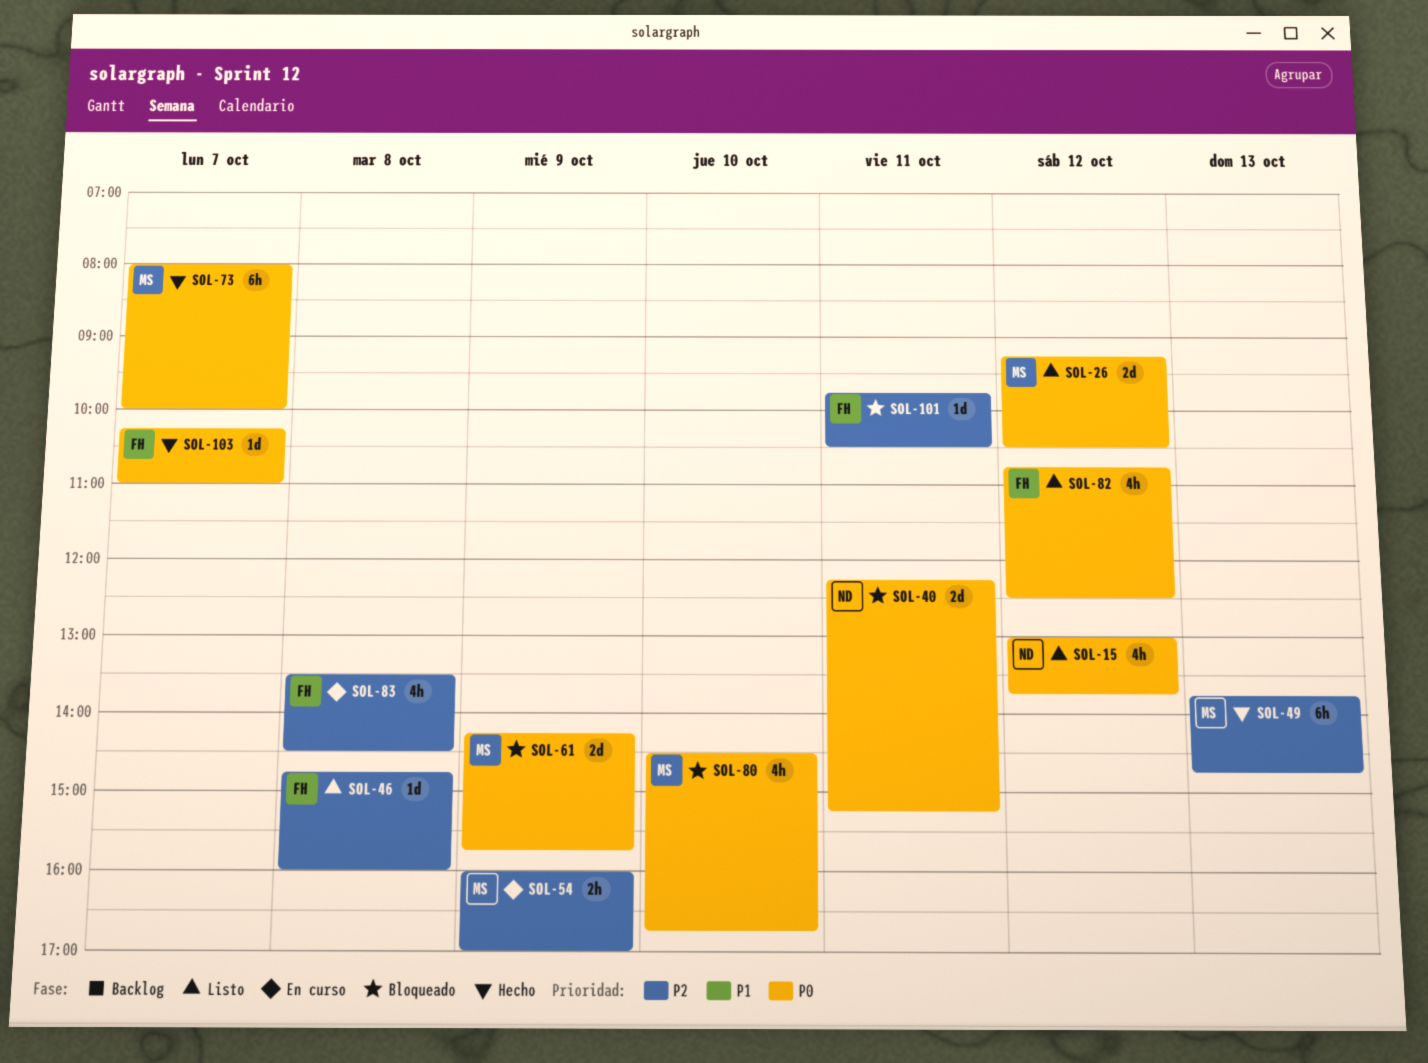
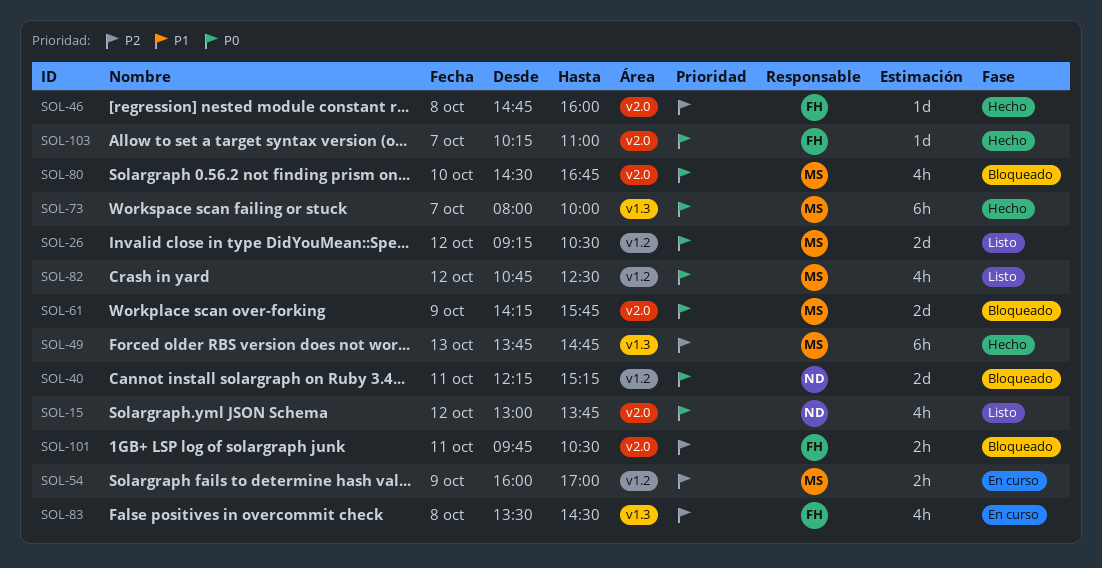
SOL-46, status: Listo -> Hecho
SOL-82, owner: FH -> MS
SOL-101, estimate: 1d -> 2h

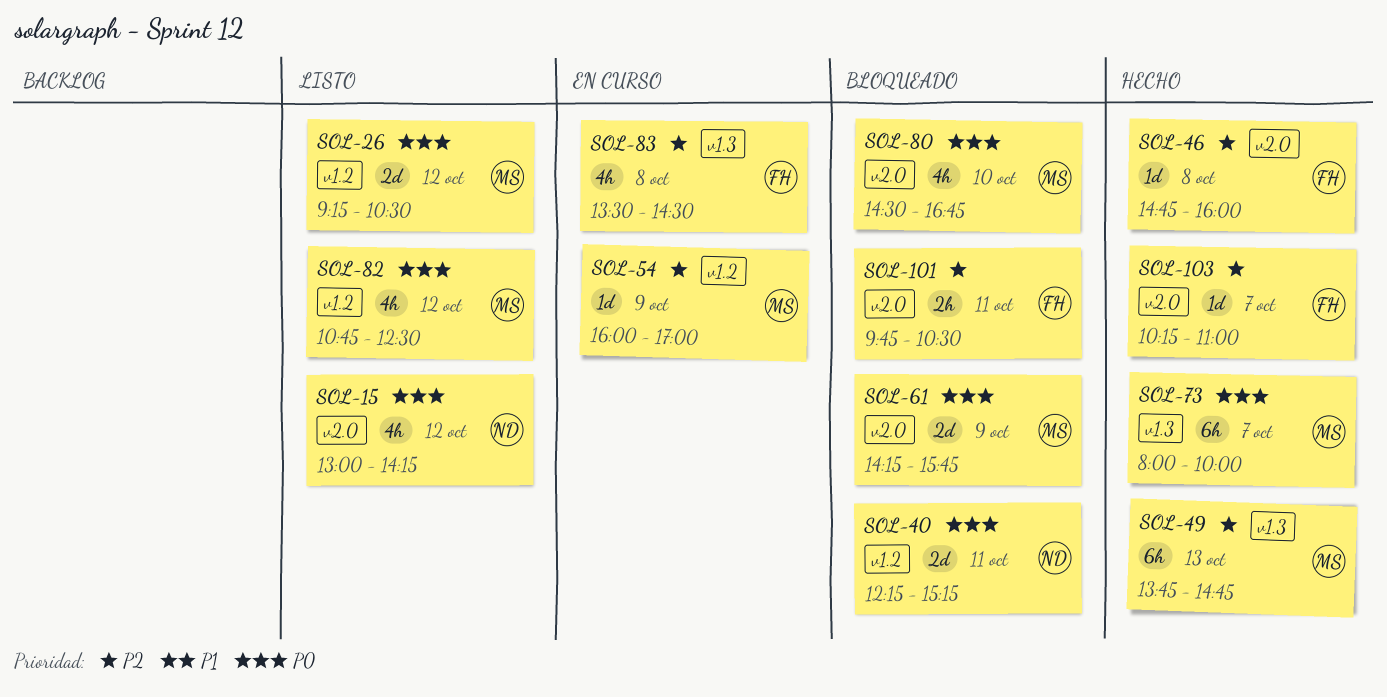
SOL-15, ends: 13:45 -> 14:15
SOL-54, estimate: 2h -> 1d
SOL-103, priority: P0 -> P2

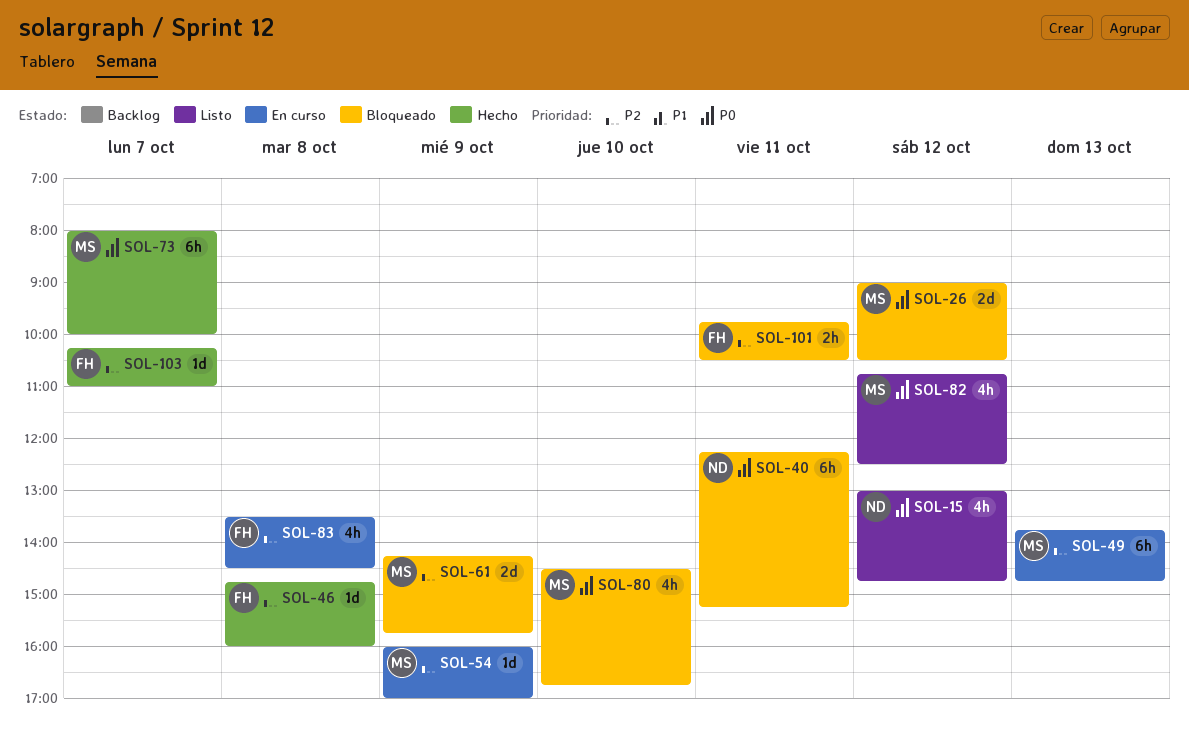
SOL-15, ends: 14:15 -> 14:45
SOL-26, status: Listo -> Bloqueado
SOL-26, begins: 09:15 -> 09:00
SOL-40, estimate: 2d -> 6h
SOL-49, status: Hecho -> En curso
SOL-61, priority: P0 -> P2

